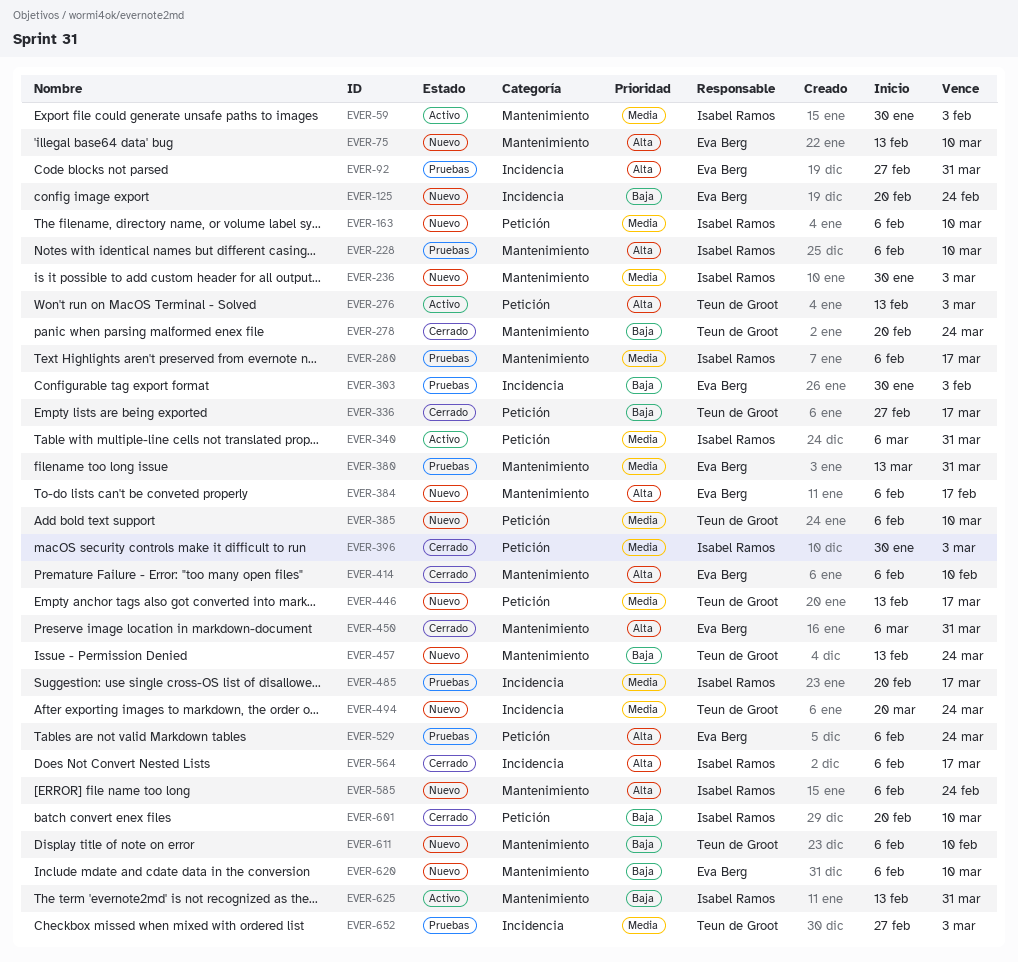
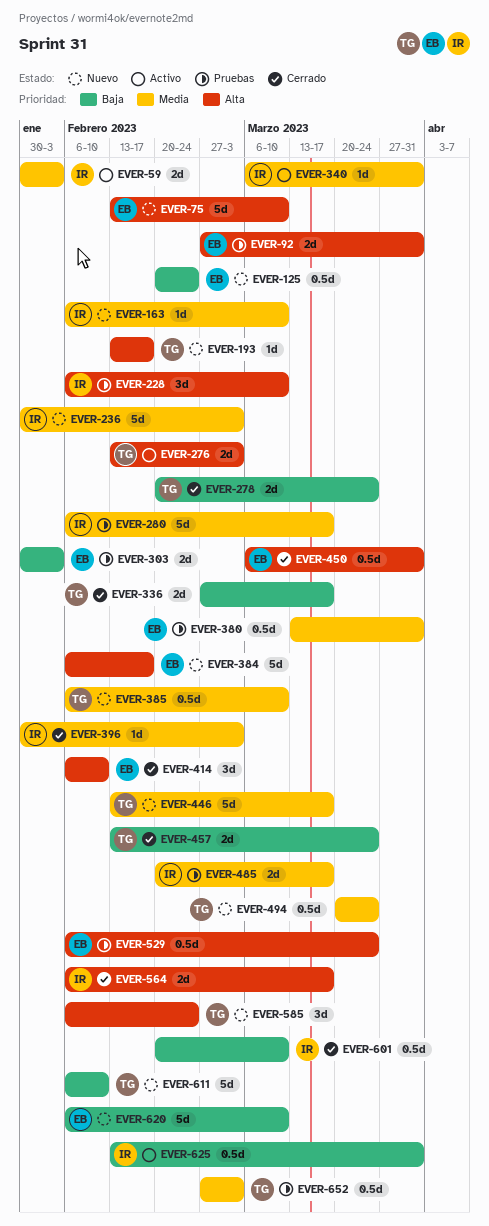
EVER-193: none -> present
EVER-457, status: Nuevo -> Cerrado
EVER-585, owner: Isabel Ramos -> Teun de Groot

